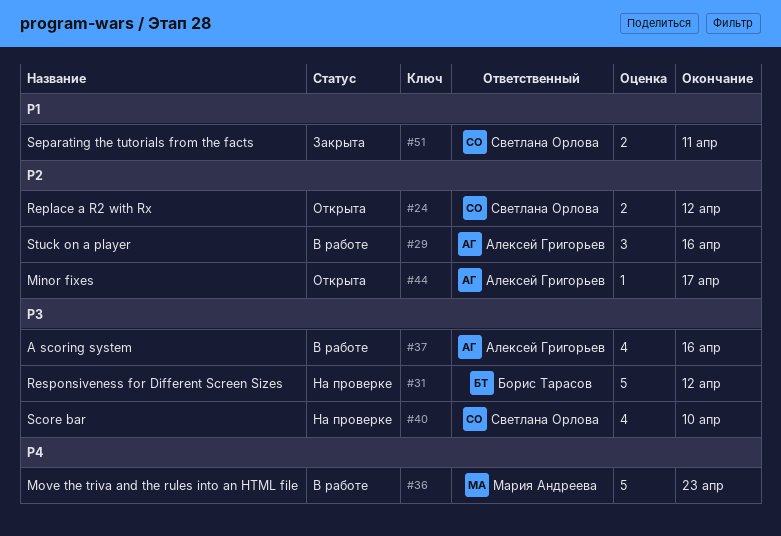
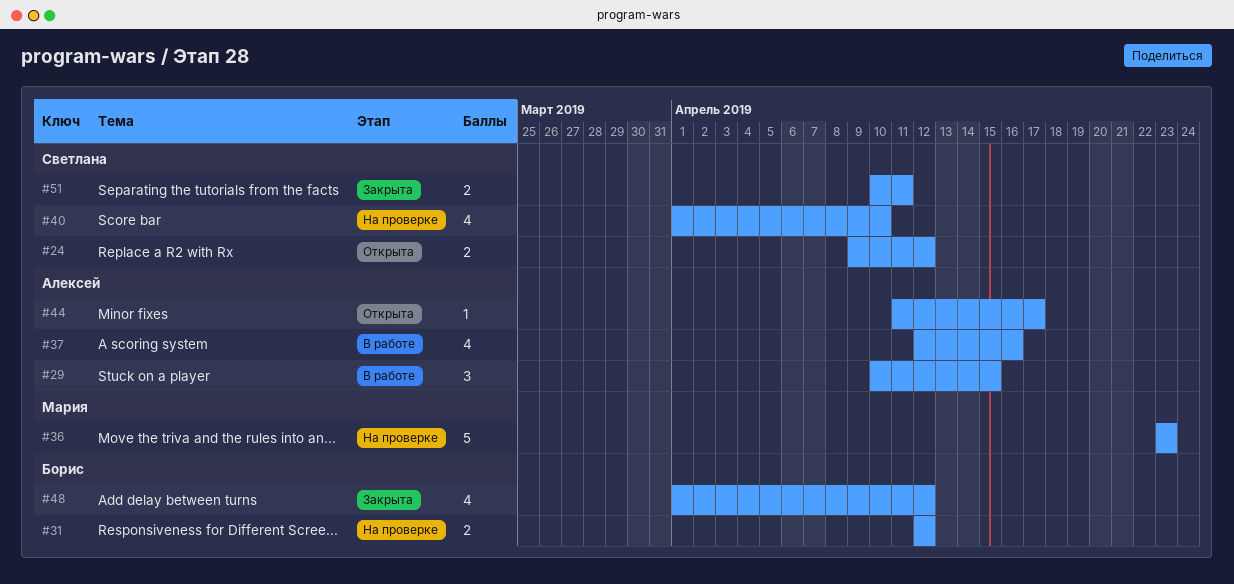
#29, due: Apr 16 -> Apr 15
#31, estimate: 5 -> 2
#36, status: В работе -> На проверке
#48: none -> present

